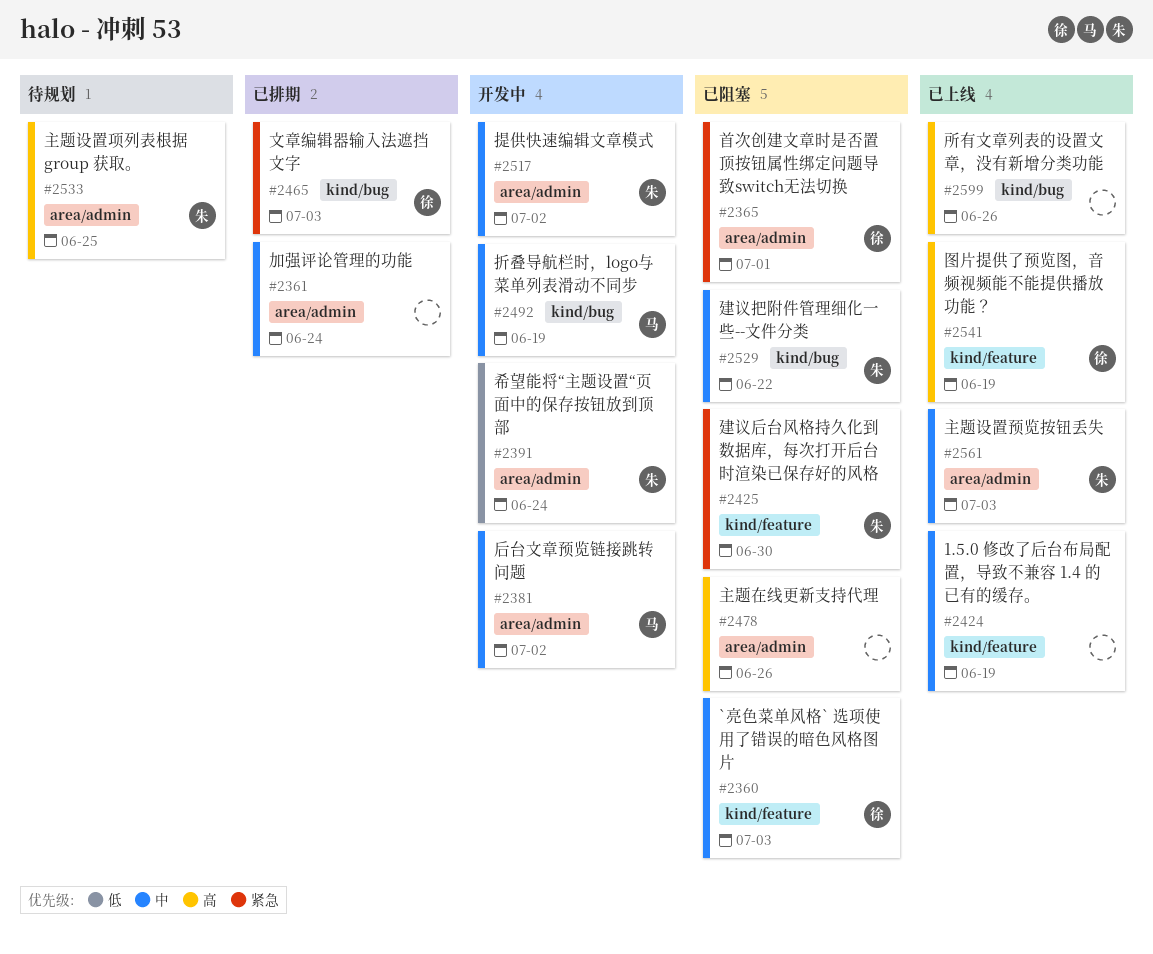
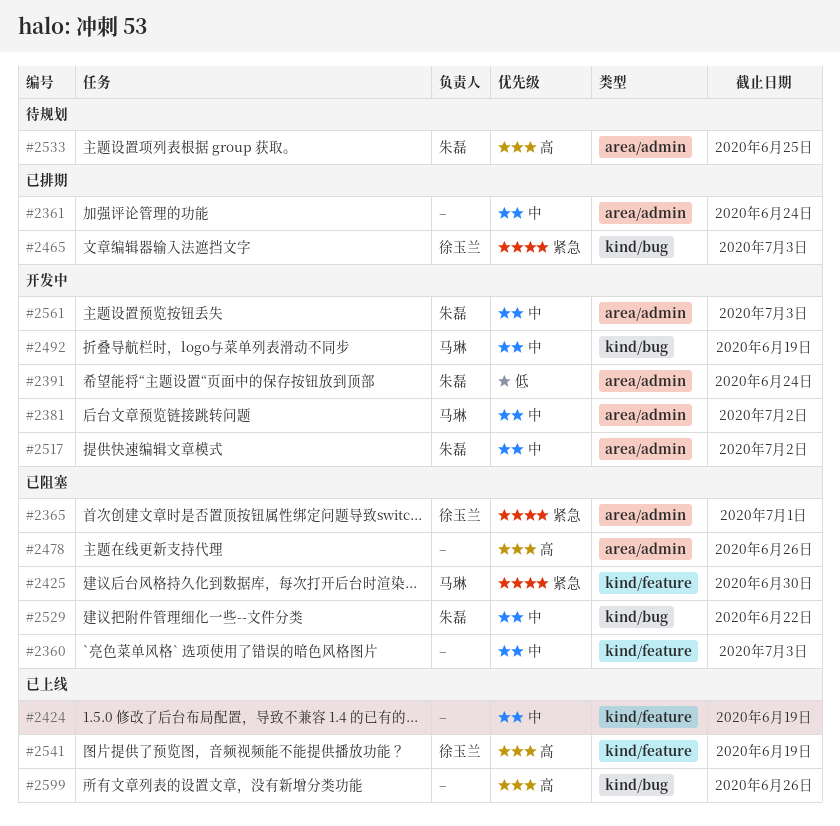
#2360, owner: 徐玉兰 -> none
#2425, owner: 朱磊 -> 马琳
#2561, status: 已上线 -> 开发中

